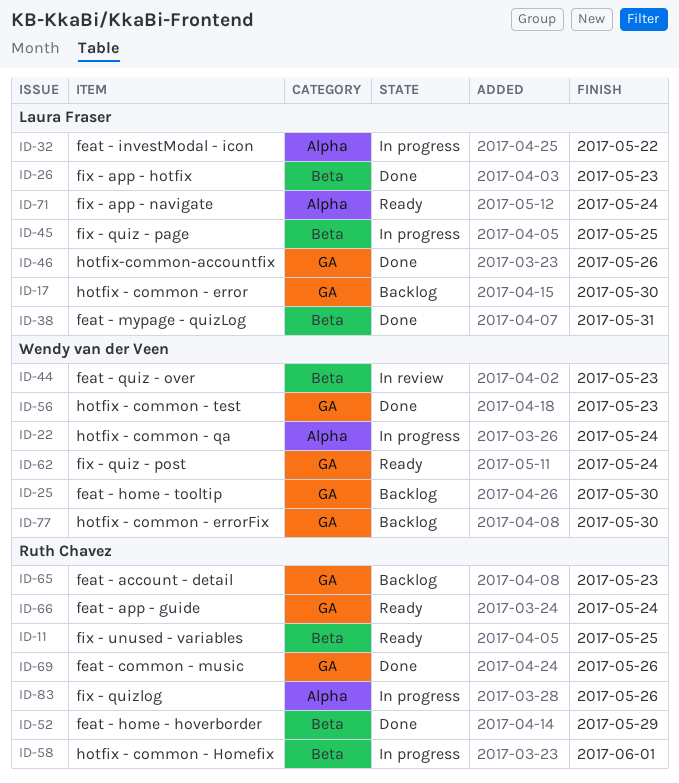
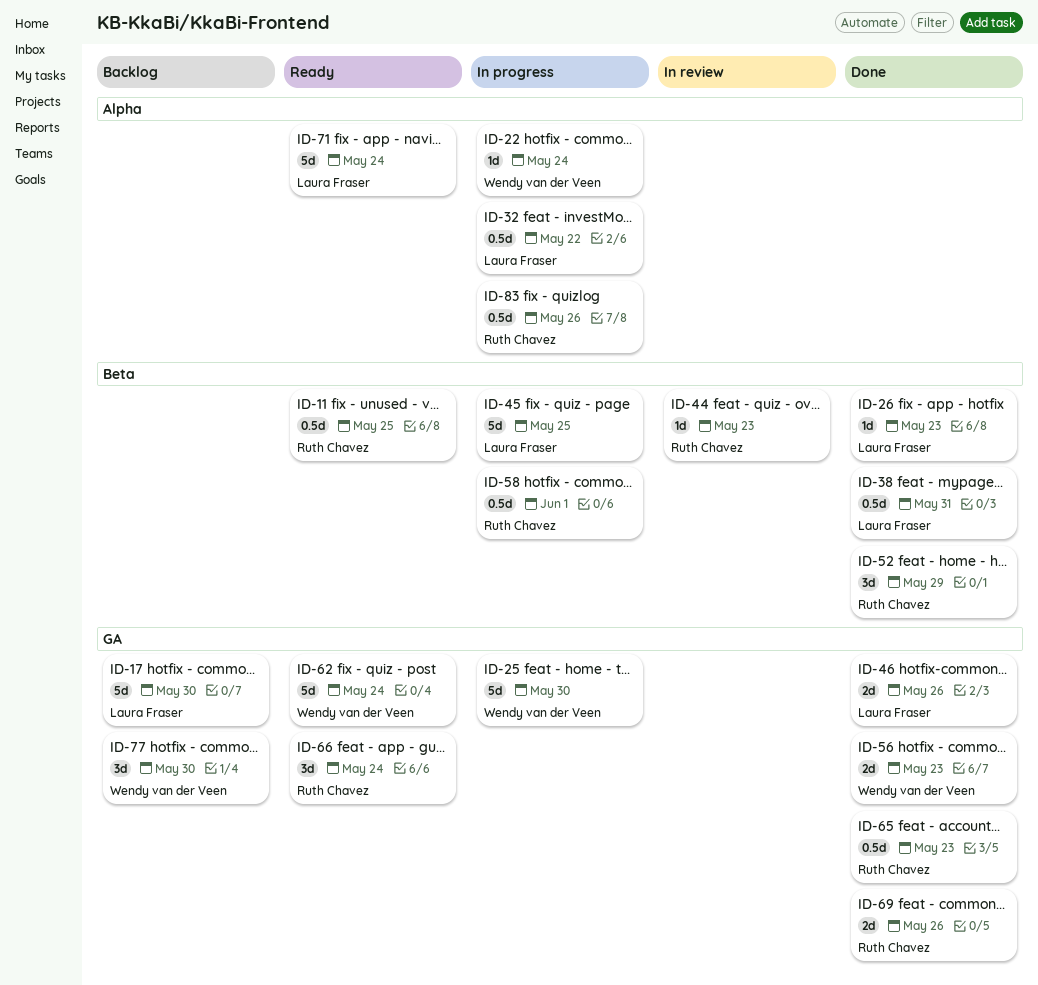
ID-25, status: Backlog -> In progress
ID-44, owner: Wendy van der Veen -> Ruth Chavez
ID-65, status: Backlog -> Done

